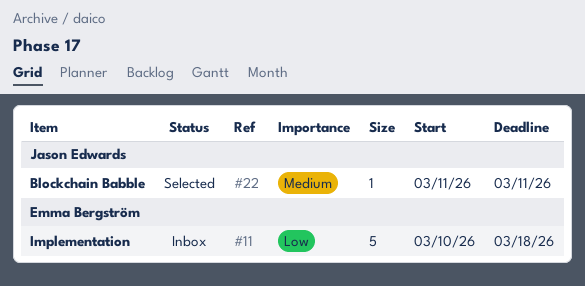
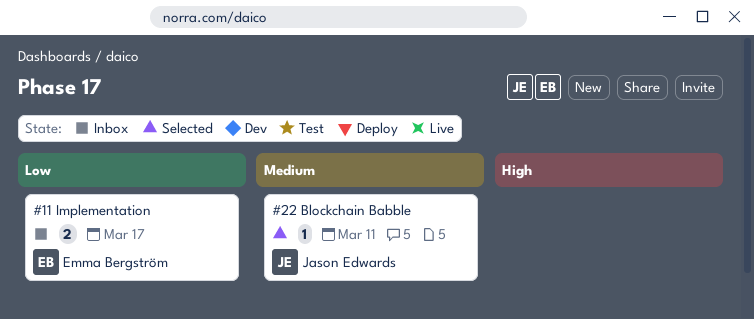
#11, estimate: 5 -> 2
#11, due: Mar 18 -> Mar 17

